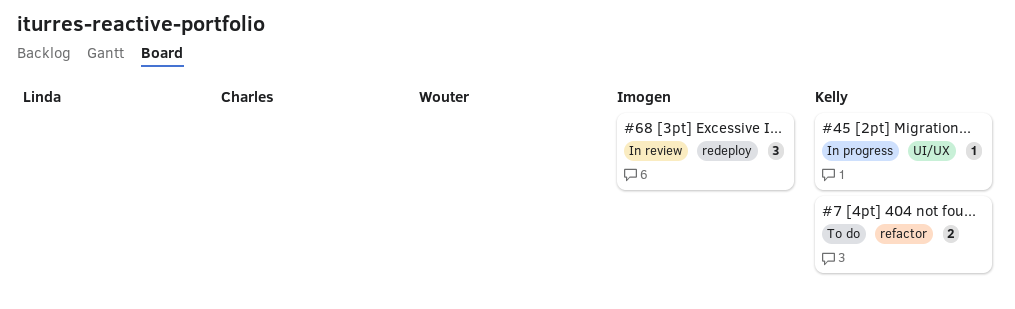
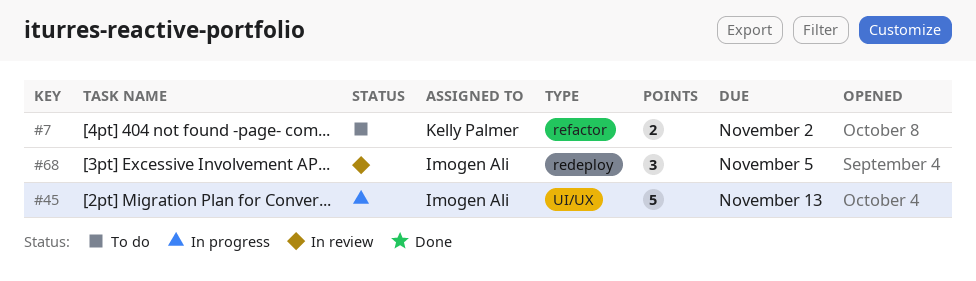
#45, owner: Kelly Palmer -> Imogen Ali
#45, estimate: 1 -> 5

